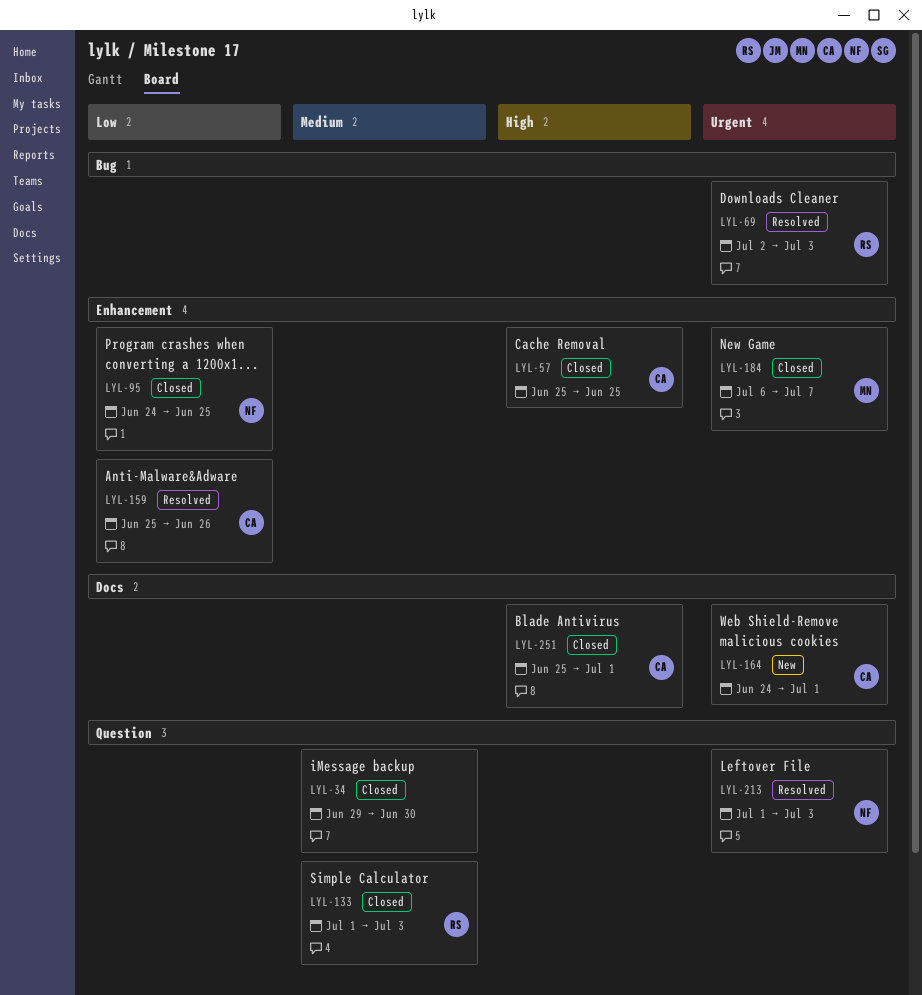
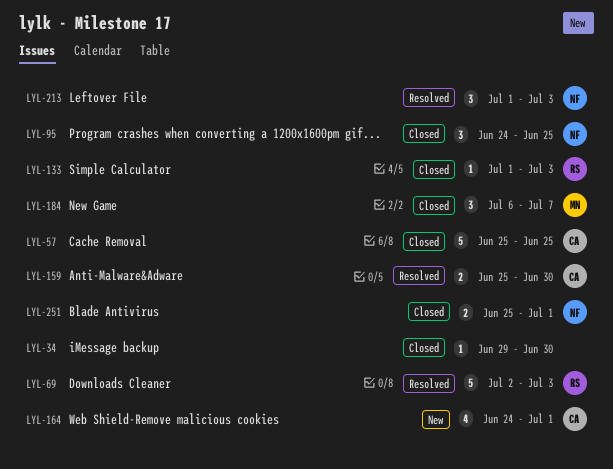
LYL-159, due: Jun 26 -> Jun 30
LYL-251, owner: CA -> NF

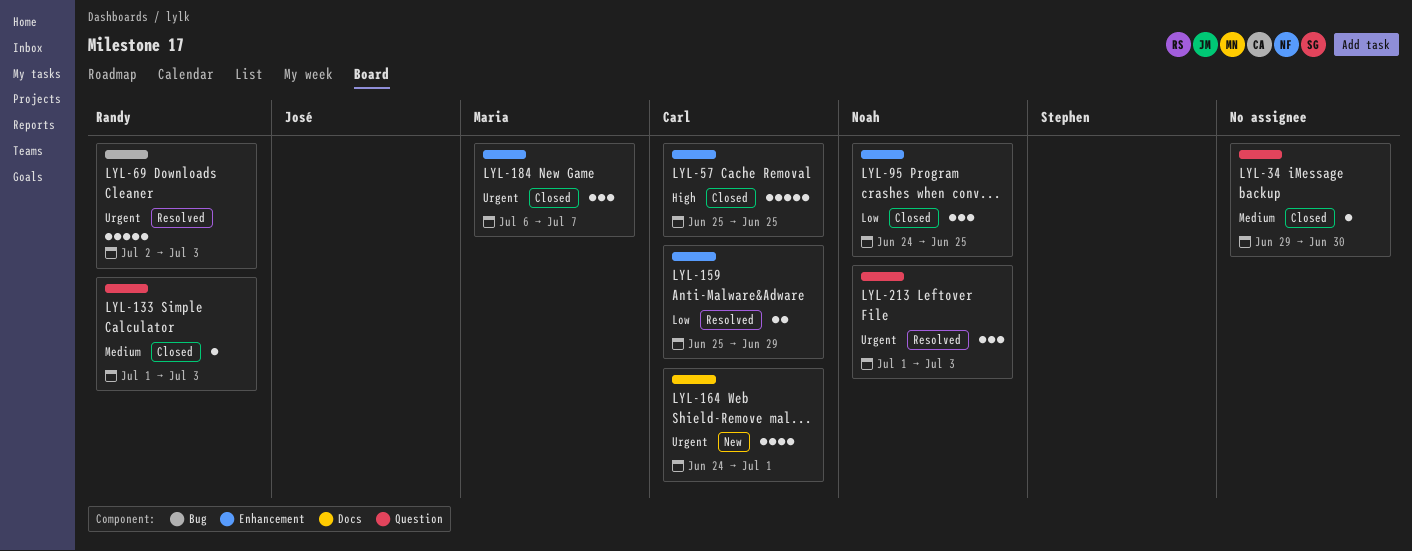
LYL-159, due: Jun 30 -> Jun 29
LYL-251: present -> none

